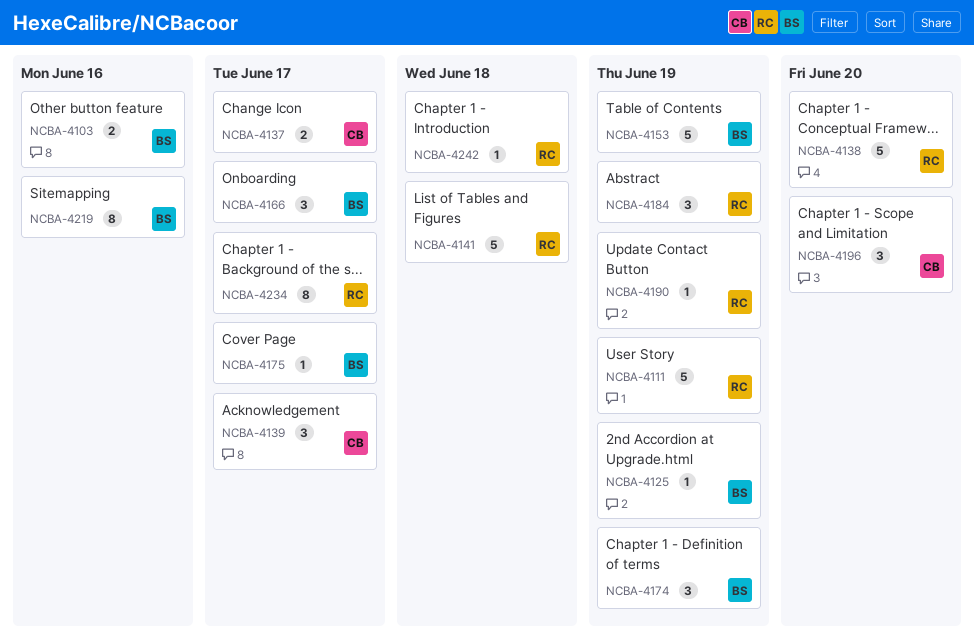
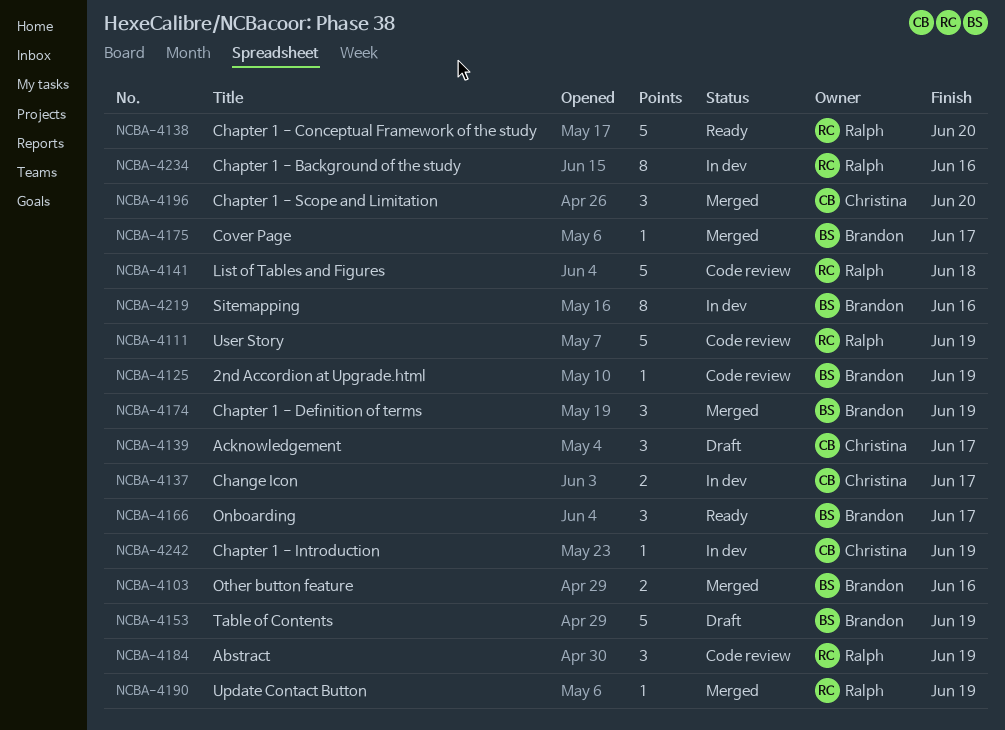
NCBA-4234, due: Jun 17 -> Jun 16
NCBA-4242, owner: Ralph -> Christina
NCBA-4242, due: Jun 18 -> Jun 19

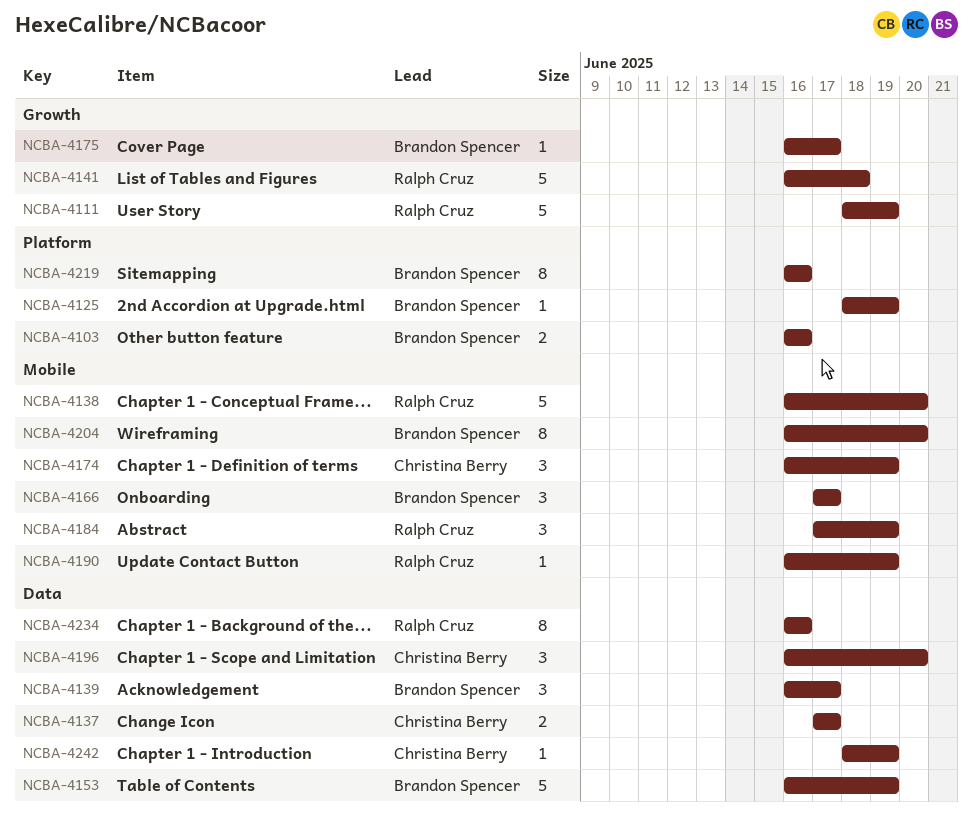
NCBA-4139, owner: Christina Berry -> Brandon Spencer
NCBA-4174, owner: Brandon Spencer -> Christina Berry
NCBA-4204: none -> present

